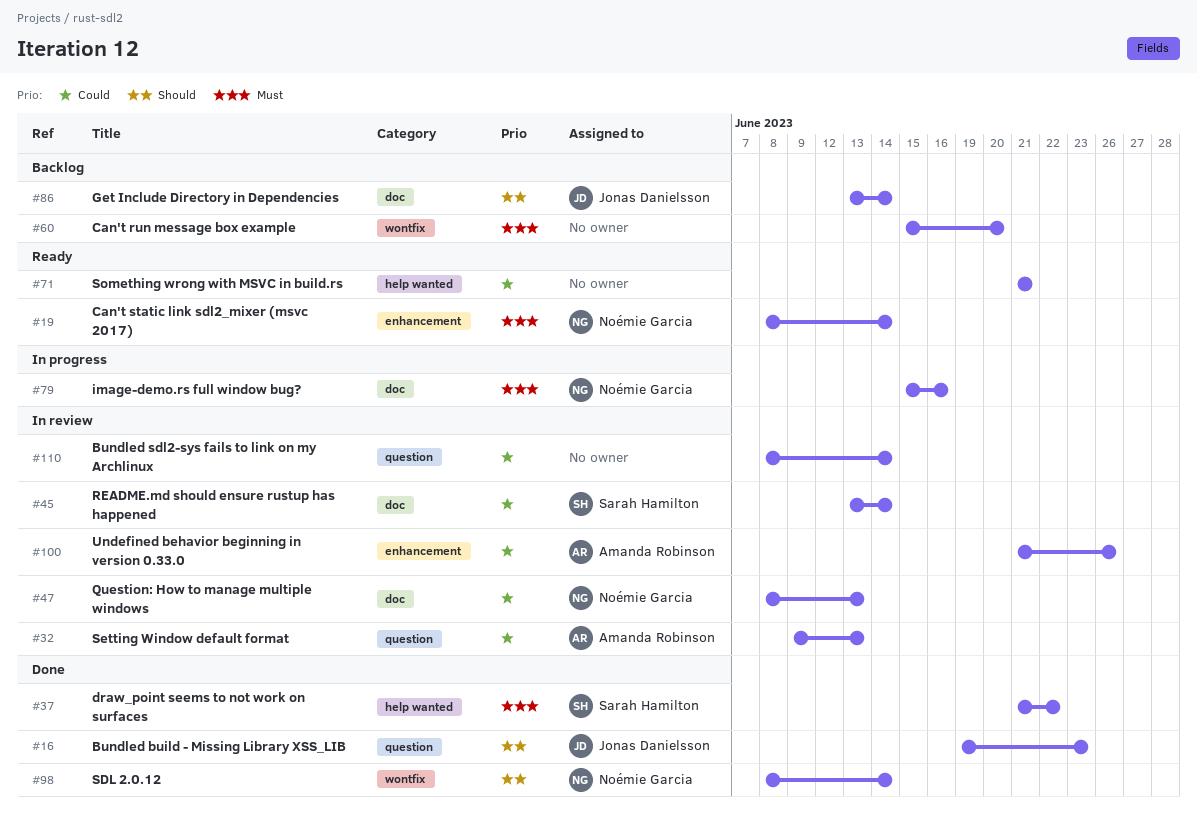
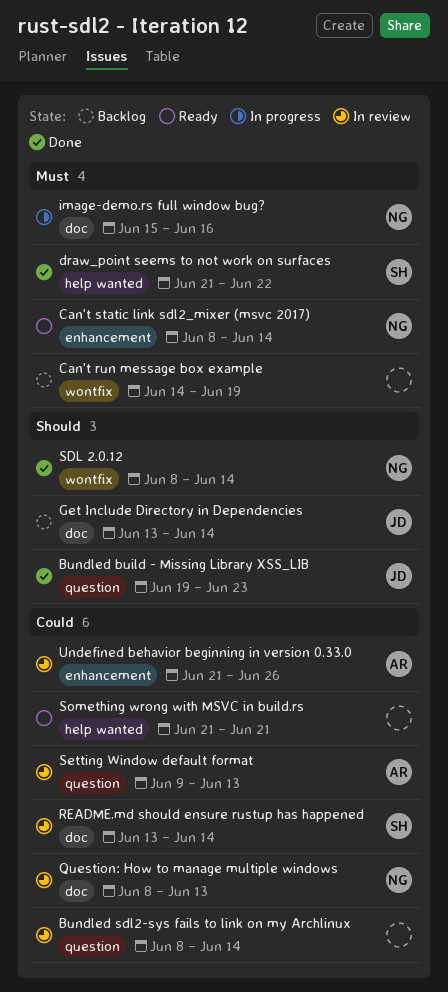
Can't run message box example, start: Jun 15 -> Jun 14
Can't run message box example, due: Jun 20 -> Jun 19

